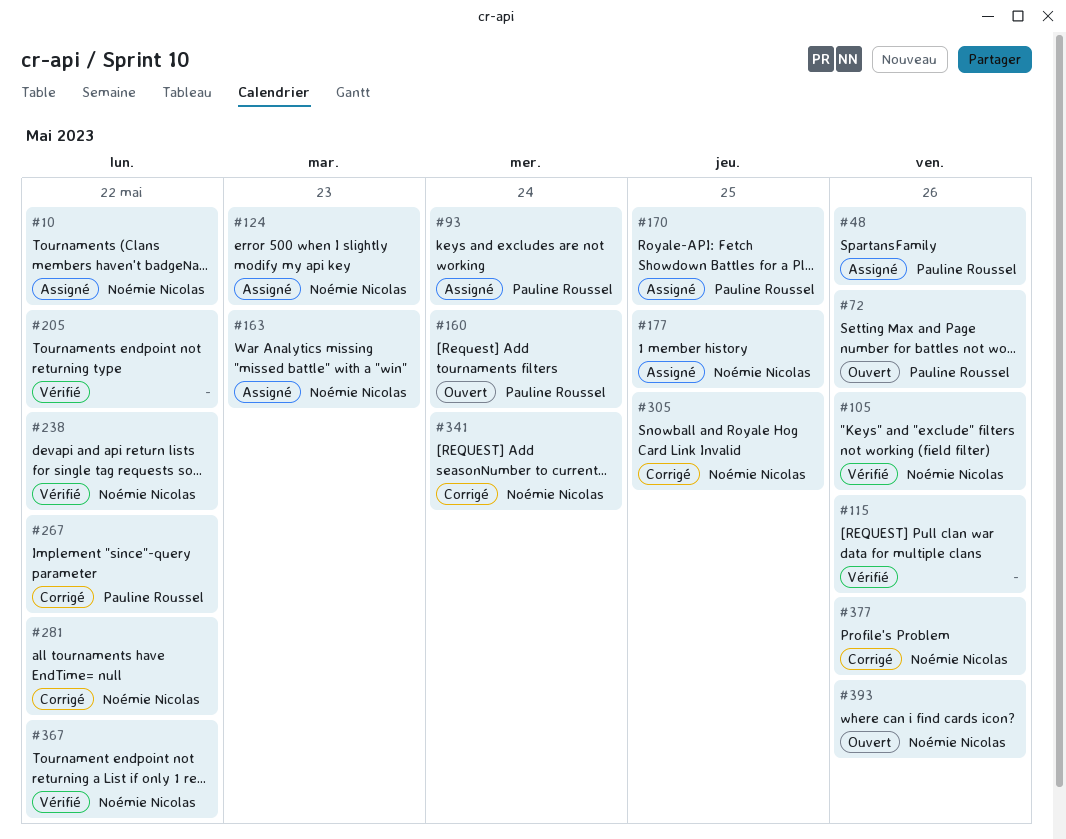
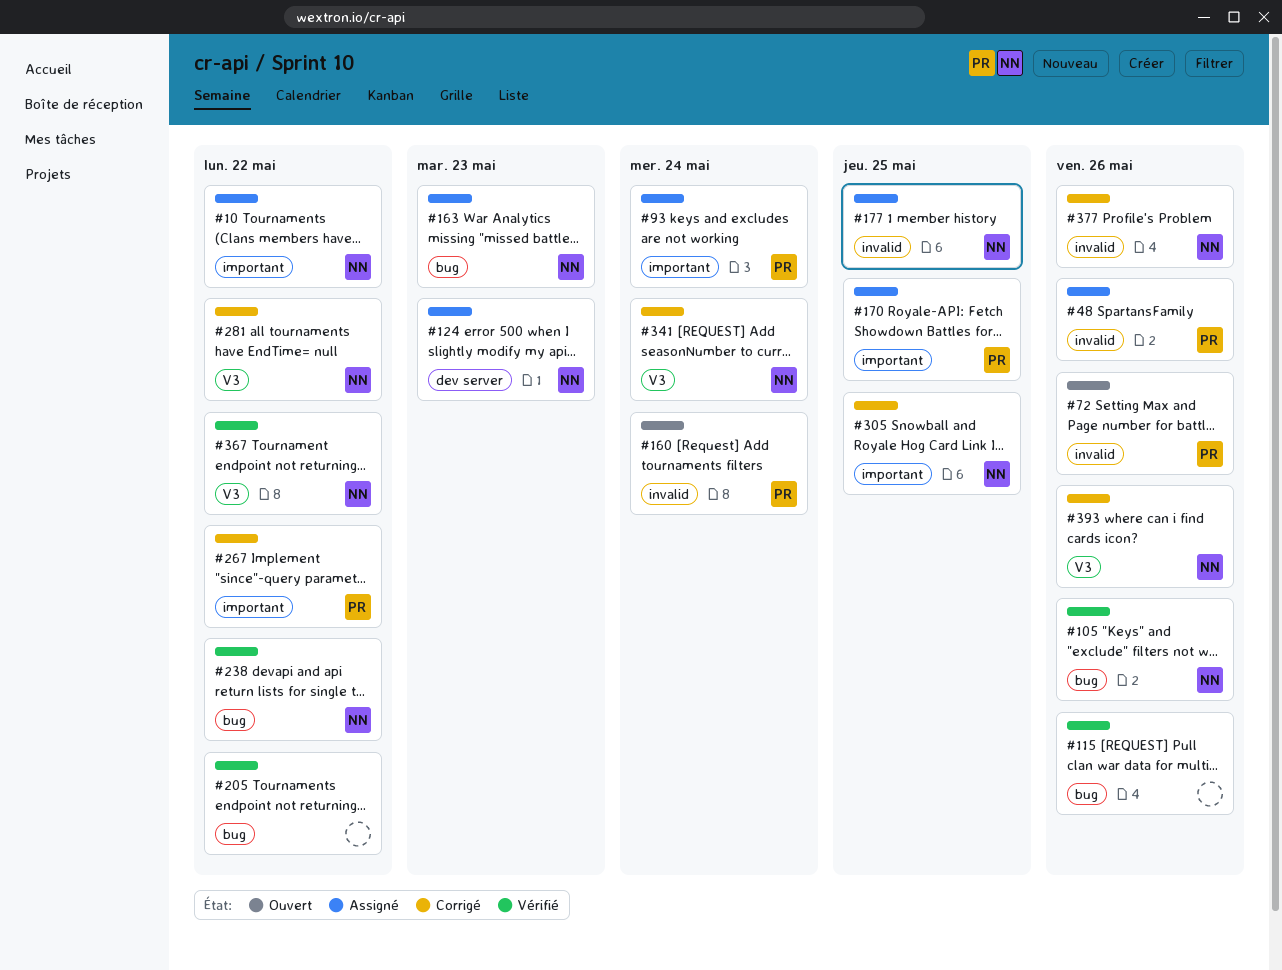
#393, status: Ouvert -> Corrigé

